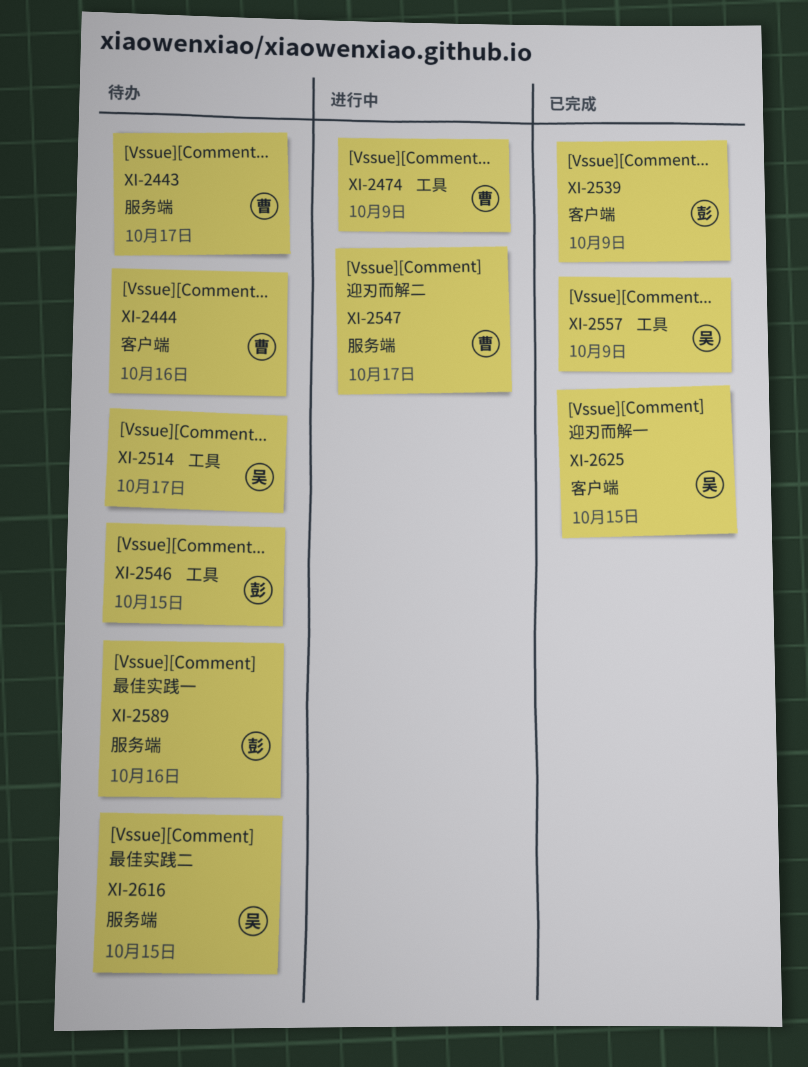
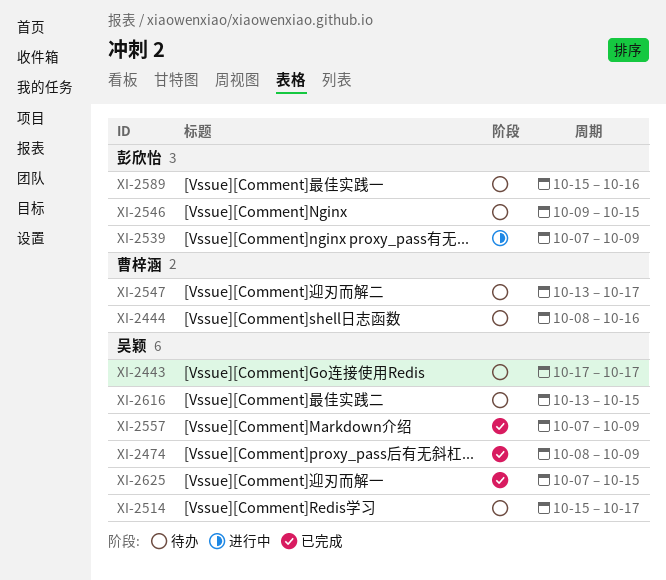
XI-2443, owner: 曹梓涵 -> 吴颖
XI-2474, status: 进行中 -> 已完成
XI-2474, owner: 曹梓涵 -> 吴颖
XI-2539, status: 已完成 -> 进行中
XI-2547, status: 进行中 -> 待办

